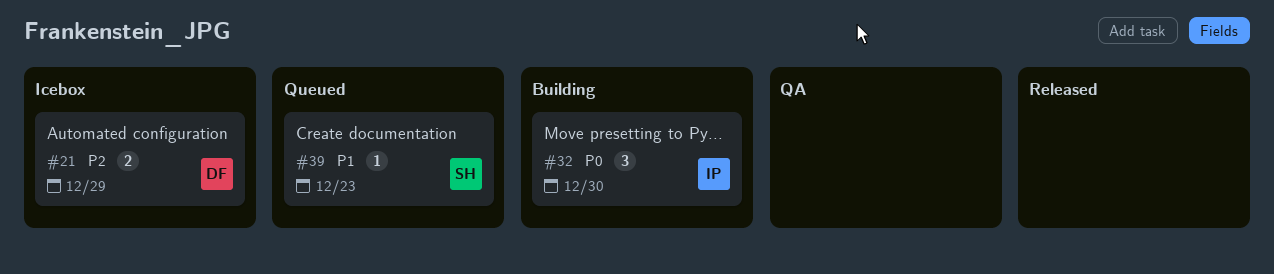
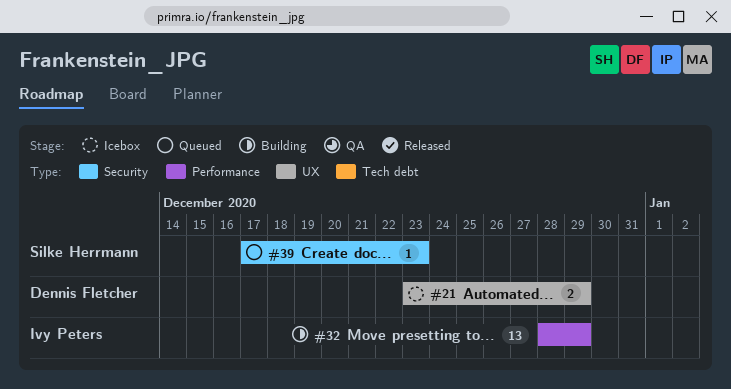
#32, estimate: 3 -> 13
#32, due: Dec 30 -> Dec 29

